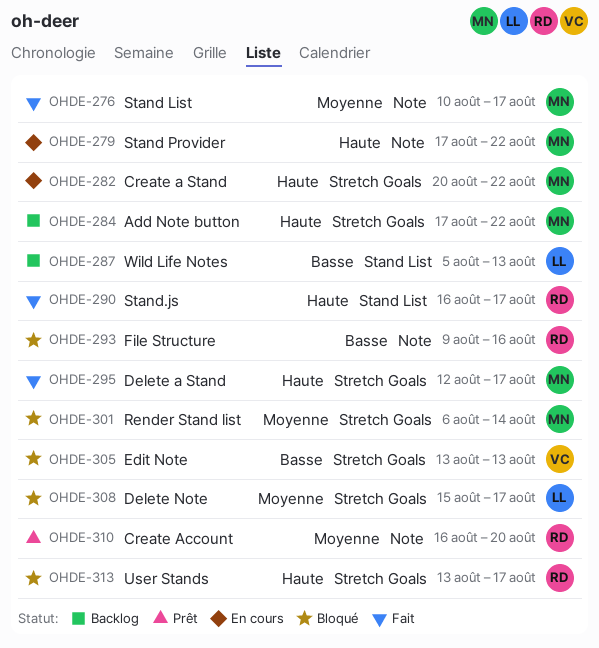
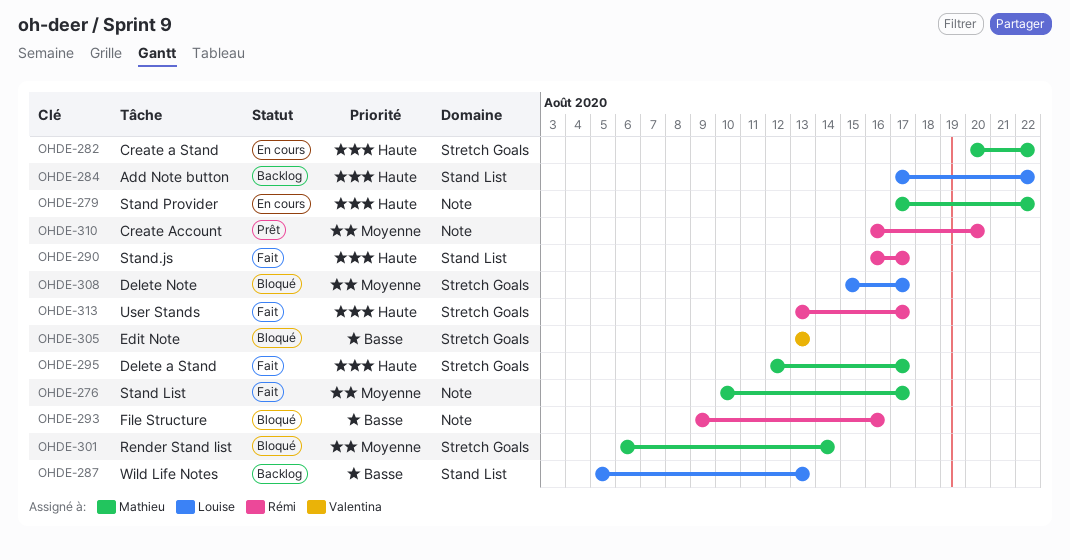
OHDE-284, owner: Mathieu -> Louise
OHDE-284, label: Stretch Goals -> Stand List
OHDE-313, status: Bloqué -> Fait

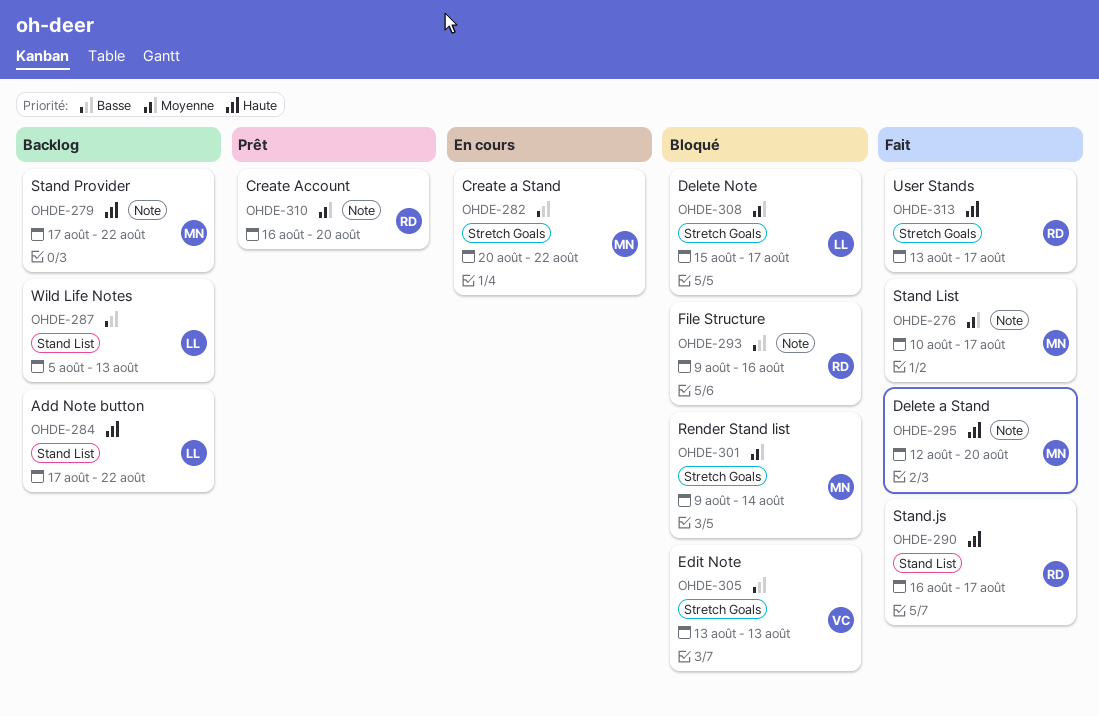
OHDE-279, status: En cours -> Backlog
OHDE-282, priority: Haute -> Basse
OHDE-295, label: Stretch Goals -> Note
OHDE-295, due: Aug 17 -> Aug 20
OHDE-301, start: Aug 6 -> Aug 9

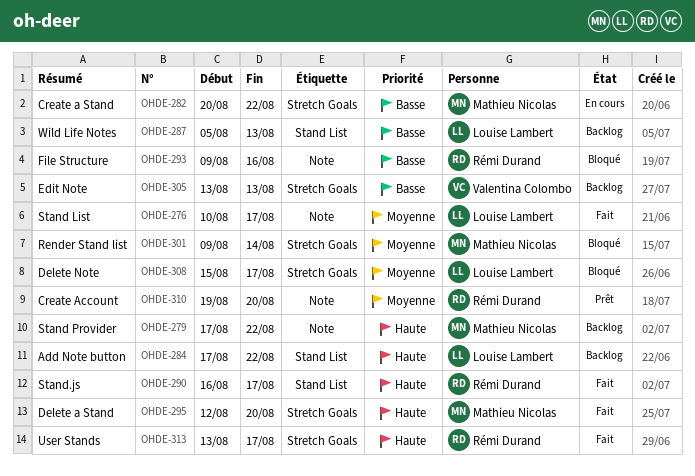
OHDE-276, owner: Mathieu Nicolas -> Louise Lambert
OHDE-295, label: Note -> Stretch Goals
OHDE-305, status: Bloqué -> Backlog
OHDE-310, start: Aug 16 -> Aug 19

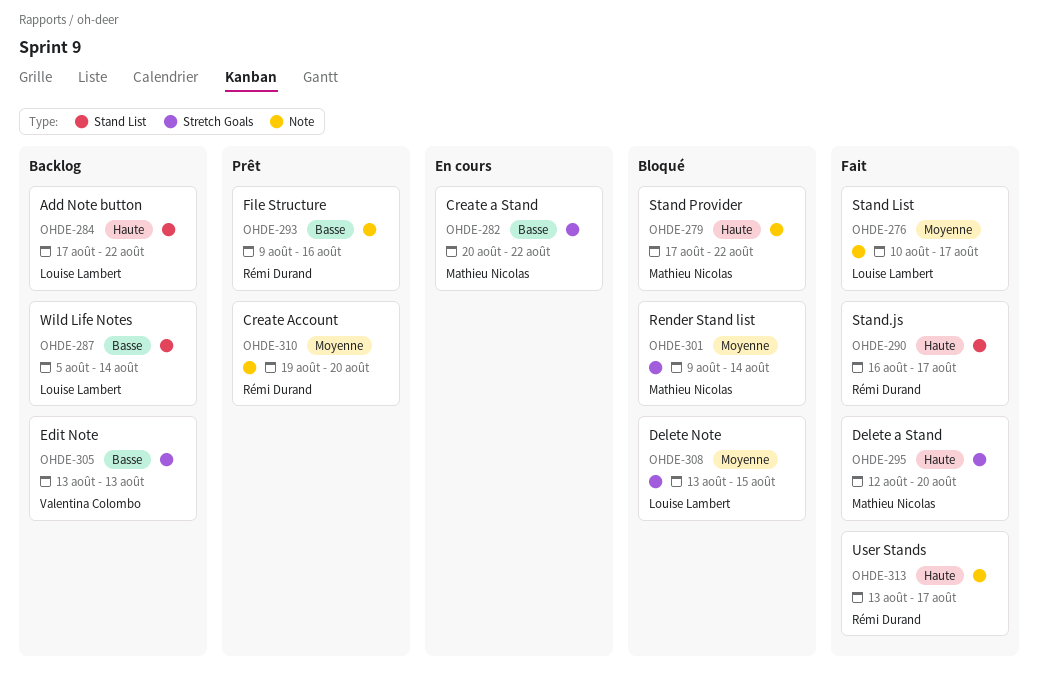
OHDE-279, status: Backlog -> Bloqué
OHDE-287, due: Aug 13 -> Aug 14
OHDE-293, status: Bloqué -> Prêt
OHDE-308, start: Aug 15 -> Aug 13
OHDE-308, due: Aug 17 -> Aug 15
OHDE-313, label: Stretch Goals -> Note

